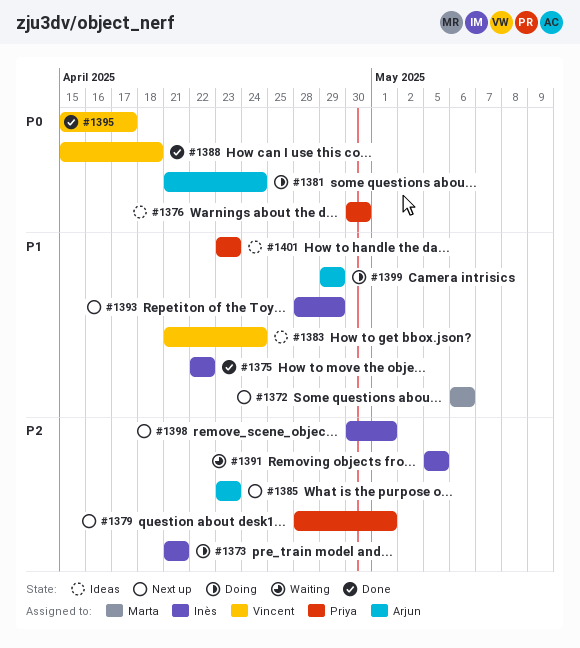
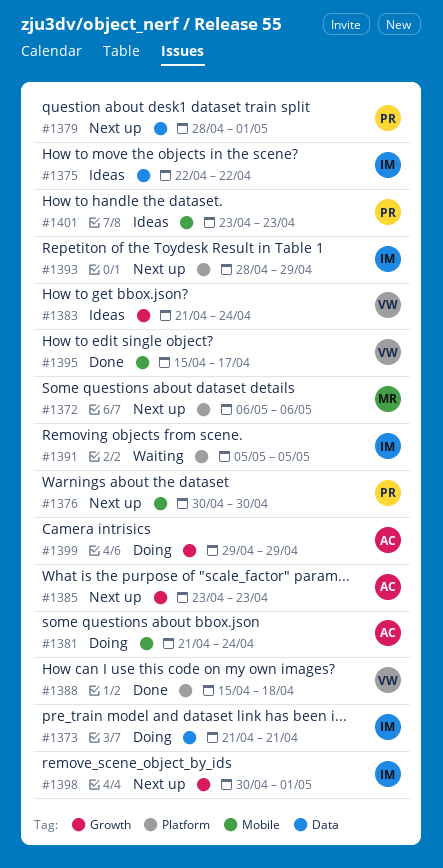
#1375, status: Done -> Ideas
#1376, status: Ideas -> Next up

